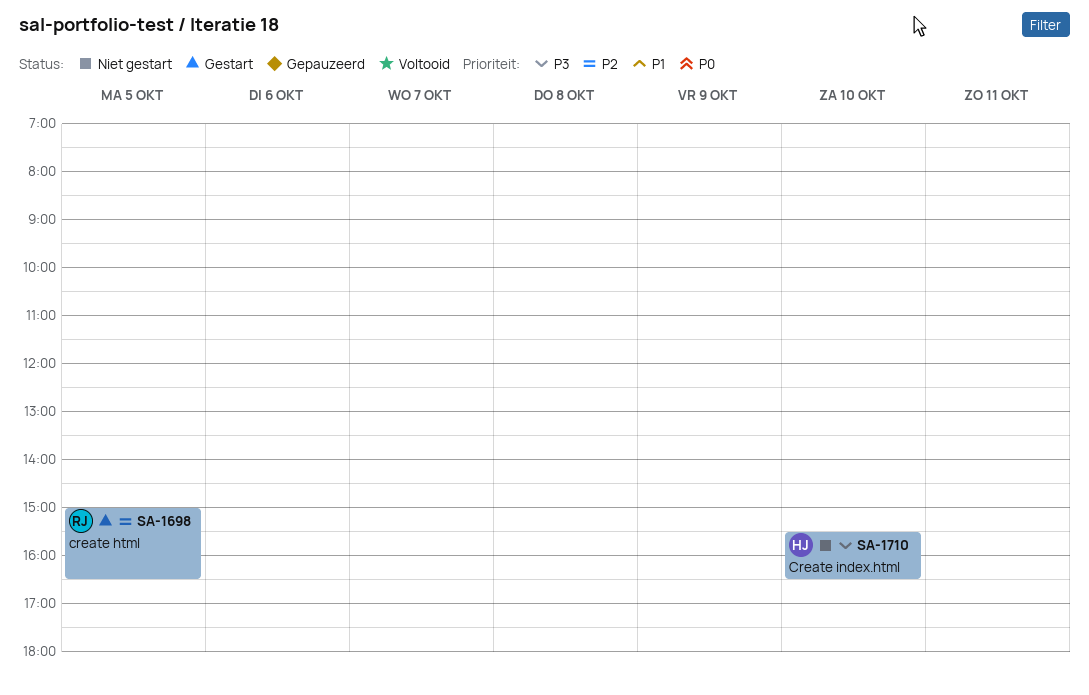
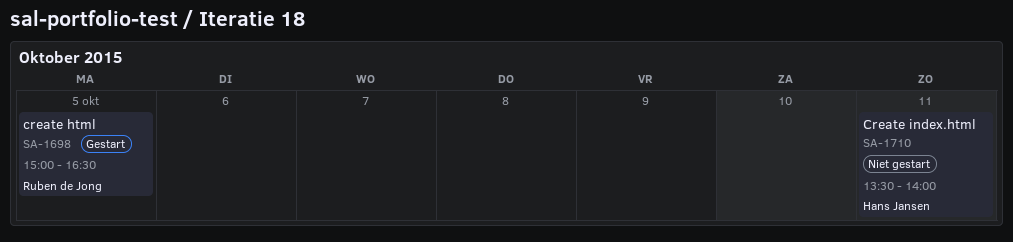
SA-1710, day: Oct 10 -> Oct 11
SA-1710, begins: 15:30 -> 13:30
SA-1710, ends: 16:30 -> 14:00

